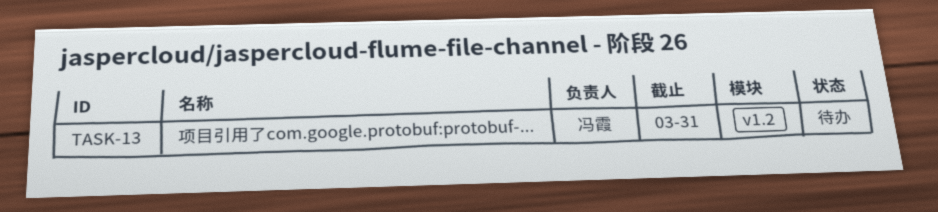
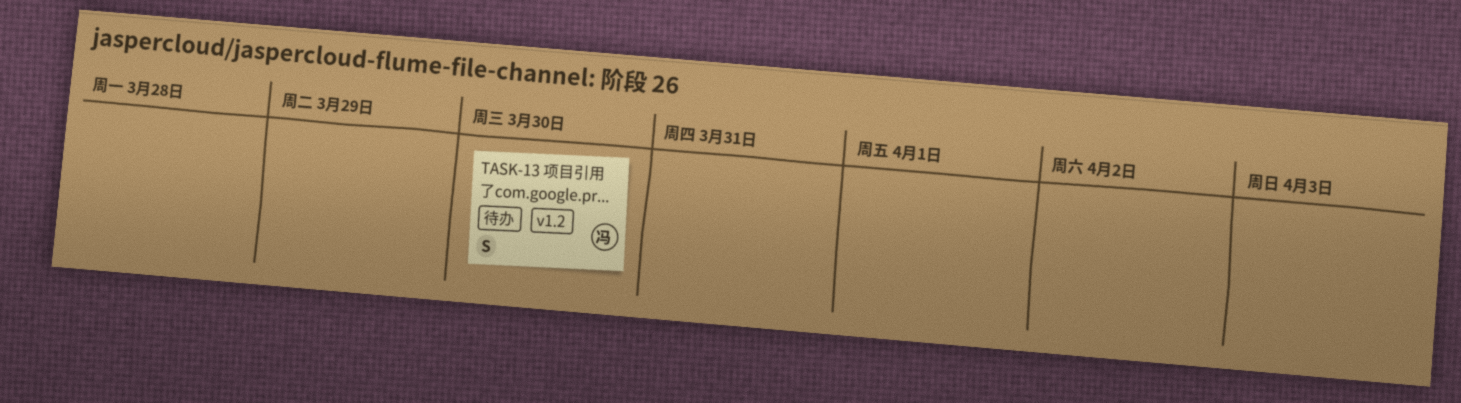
TASK-13, due: Mar 31 -> Mar 30

